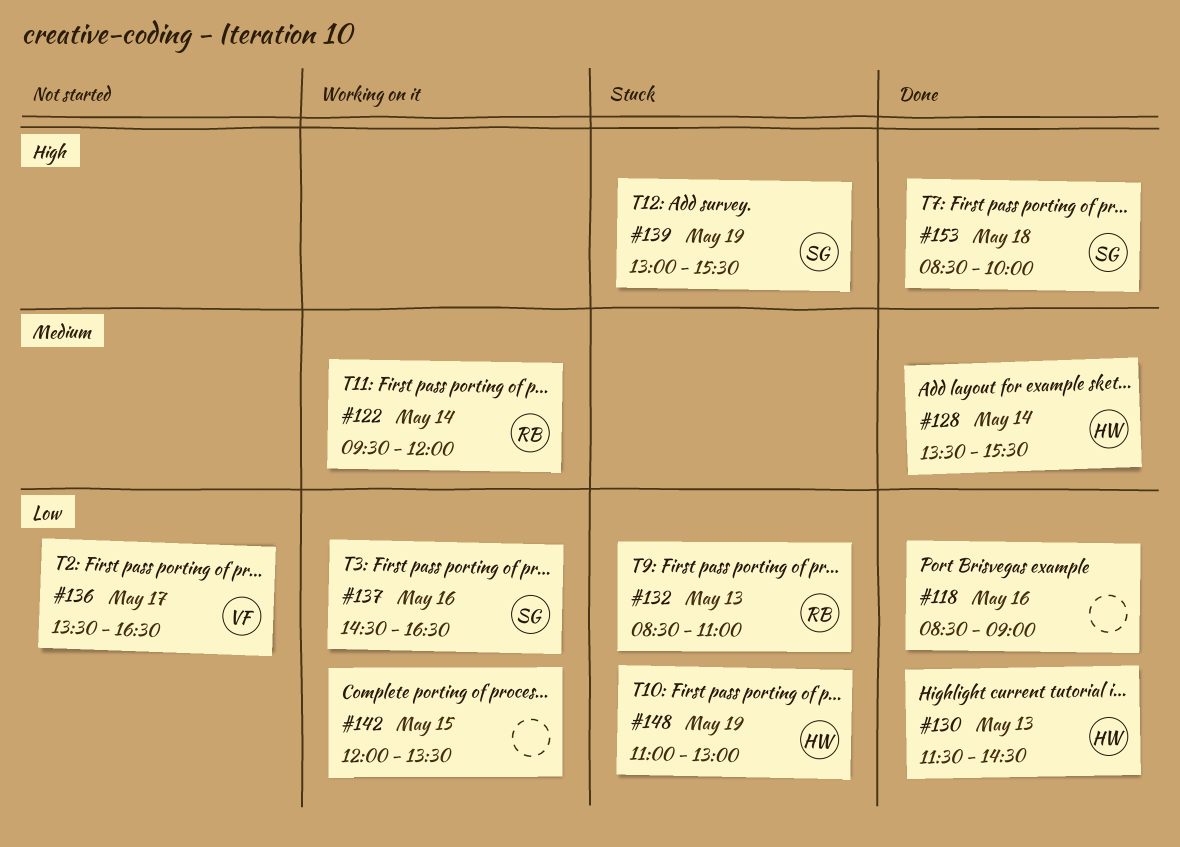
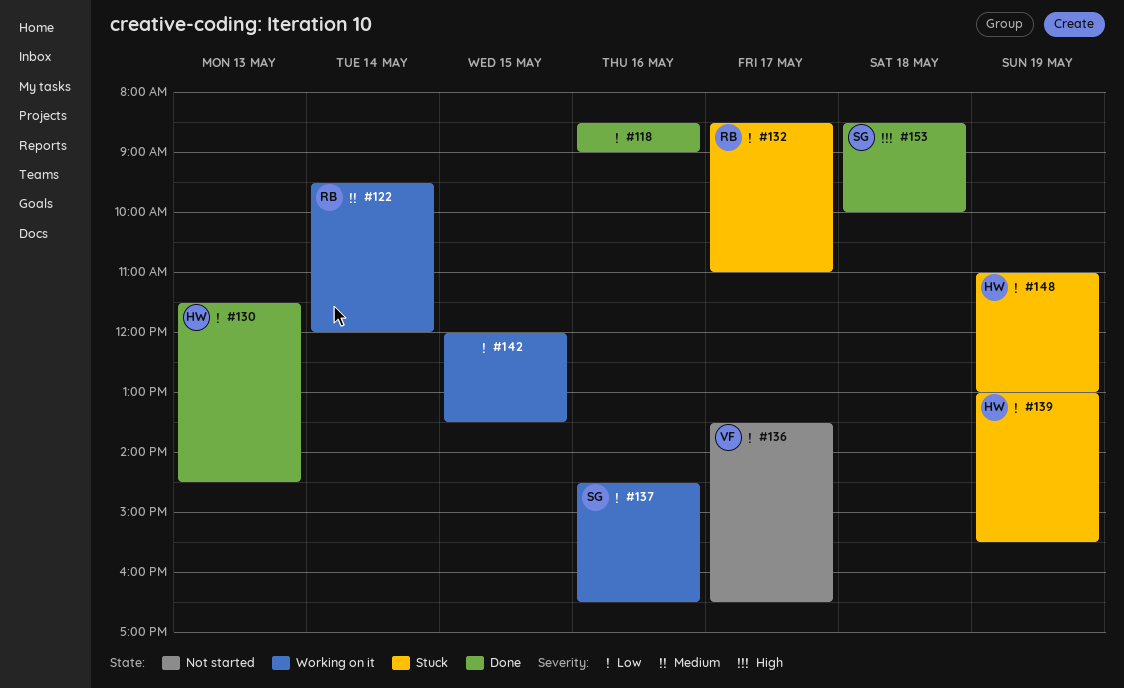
#128: present -> none
#132, day: May 13 -> May 17
#139, owner: SG -> HW
#139, priority: High -> Low

